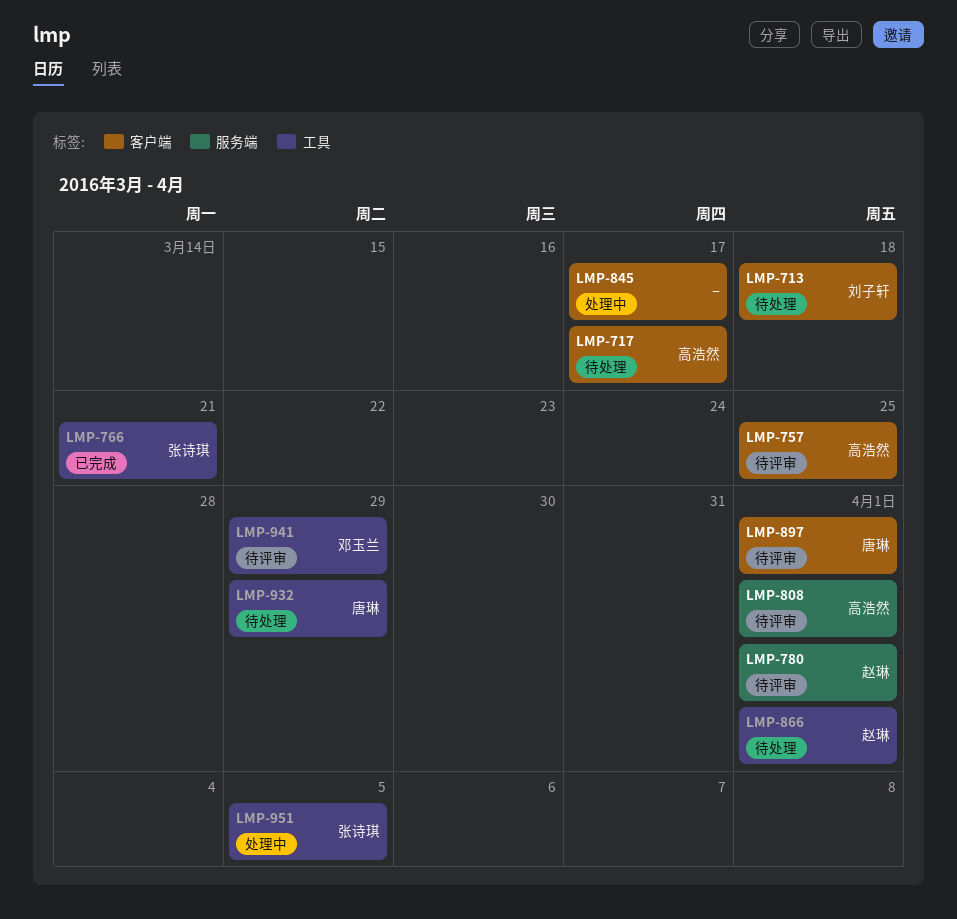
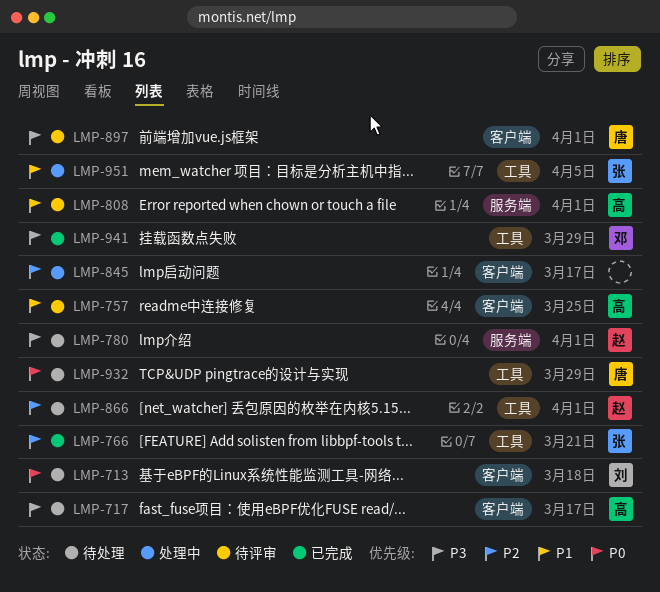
LMP-780, status: 待评审 -> 待处理
LMP-941, status: 待评审 -> 已完成

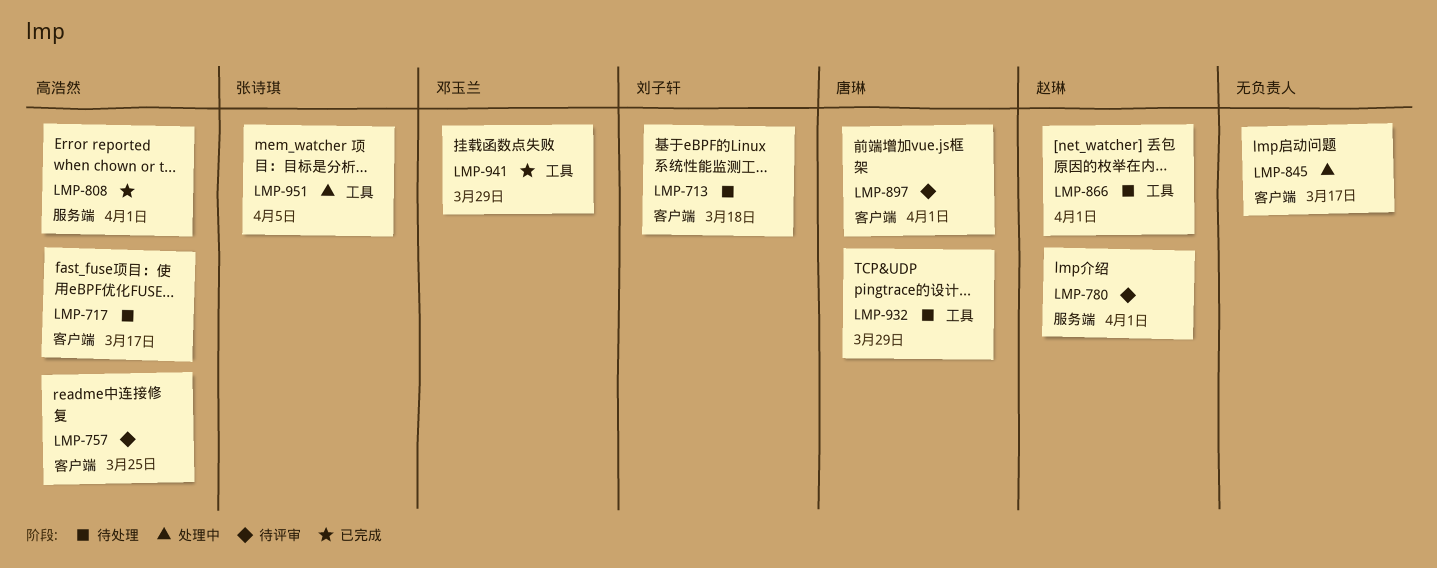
LMP-766: present -> none
LMP-780, status: 待处理 -> 待评审
LMP-808, status: 待评审 -> 已完成

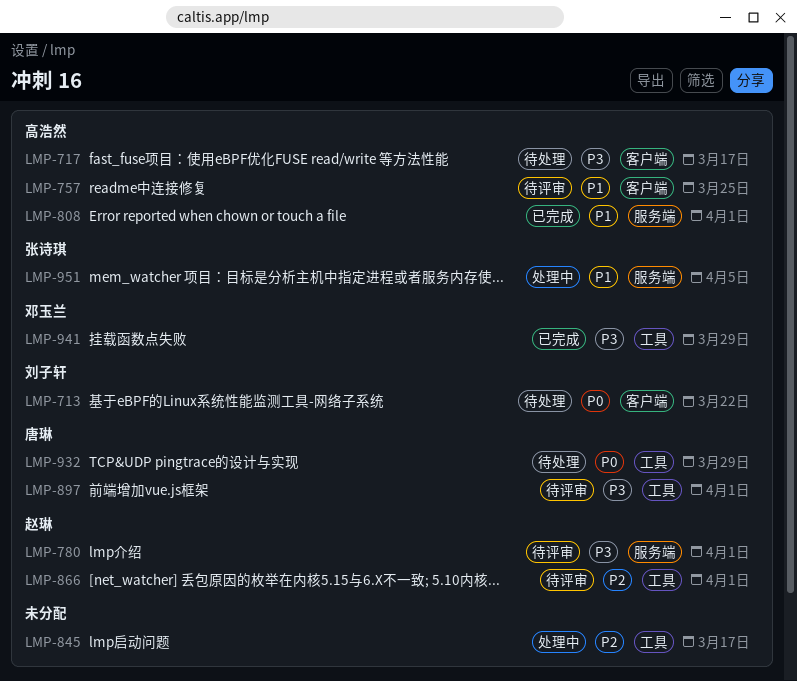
LMP-713, due: Mar 18 -> Mar 22
LMP-845, label: 客户端 -> 工具
LMP-866, status: 待处理 -> 待评审
LMP-897, label: 客户端 -> 工具
LMP-951, label: 工具 -> 服务端

